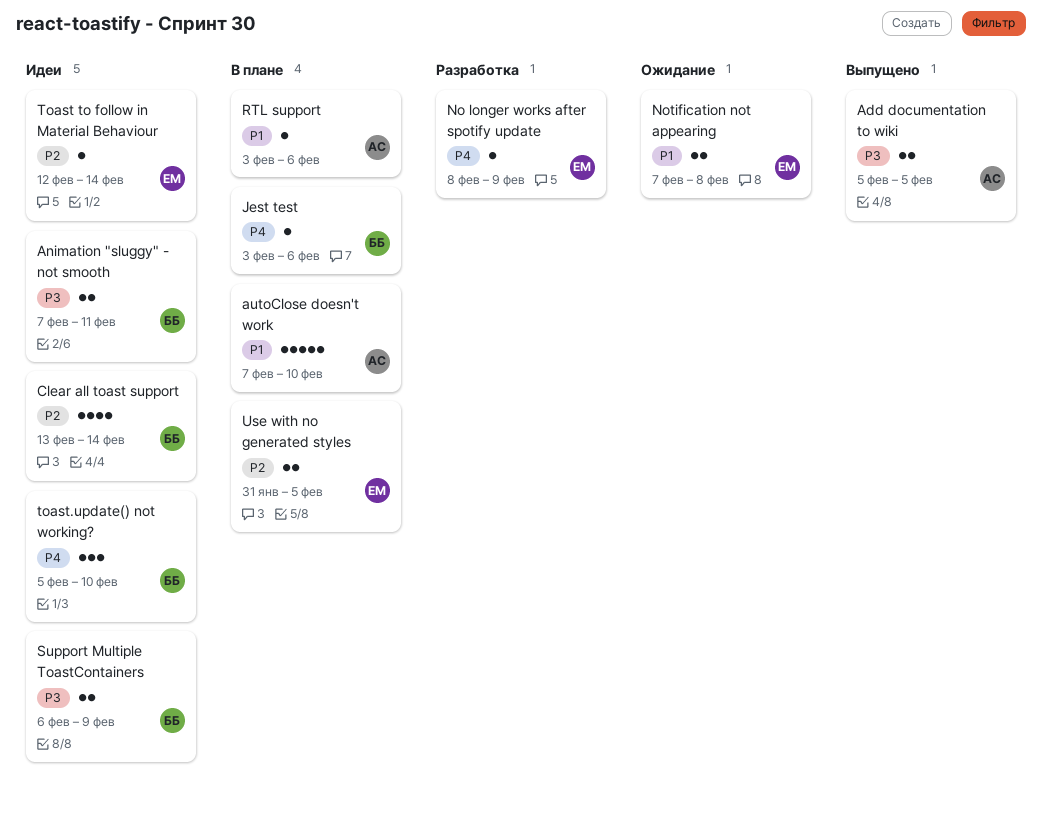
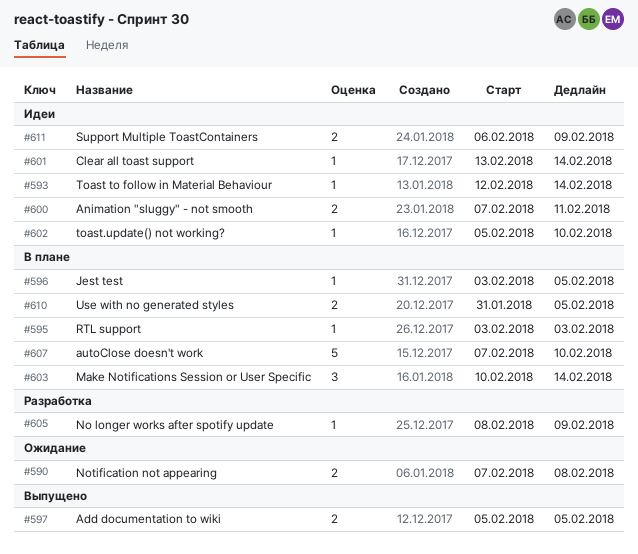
Clear all toast support, estimate: 4 -> 1
Jest test, due: Feb 6 -> Feb 5
Make Notifications Session or User Specific: none -> present
RTL support, due: Feb 6 -> Feb 3
toast.update() not working?, estimate: 3 -> 1

